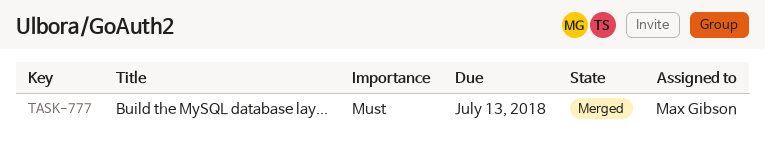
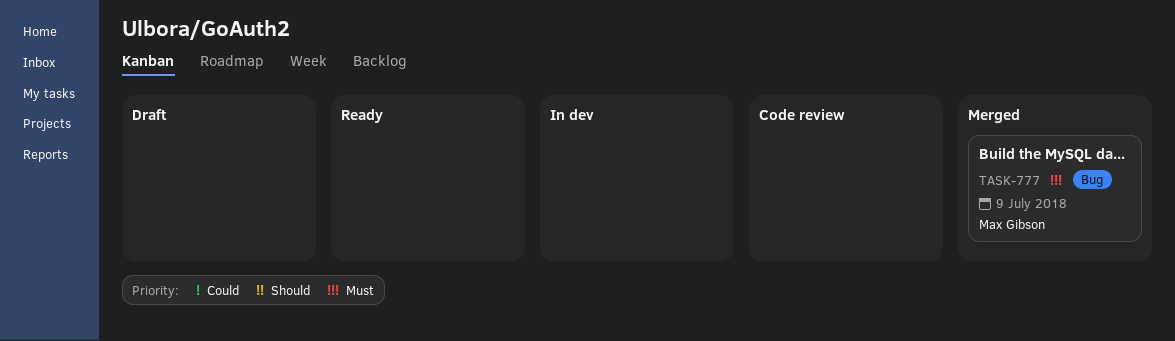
TASK-777, due: Jul 13 -> Jul 9

